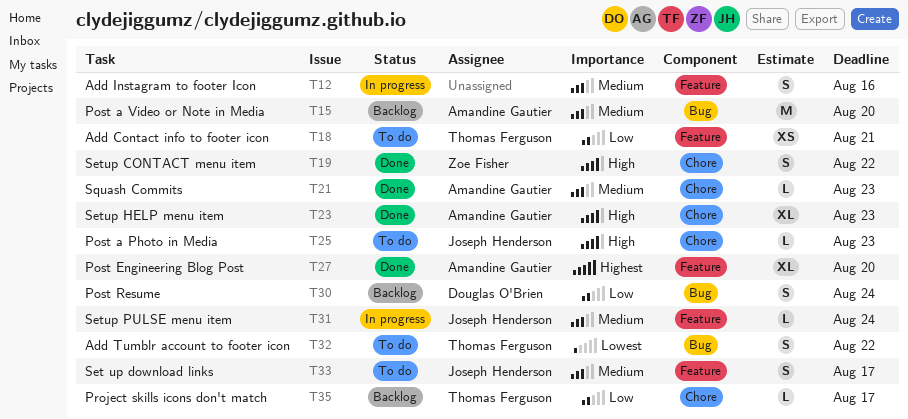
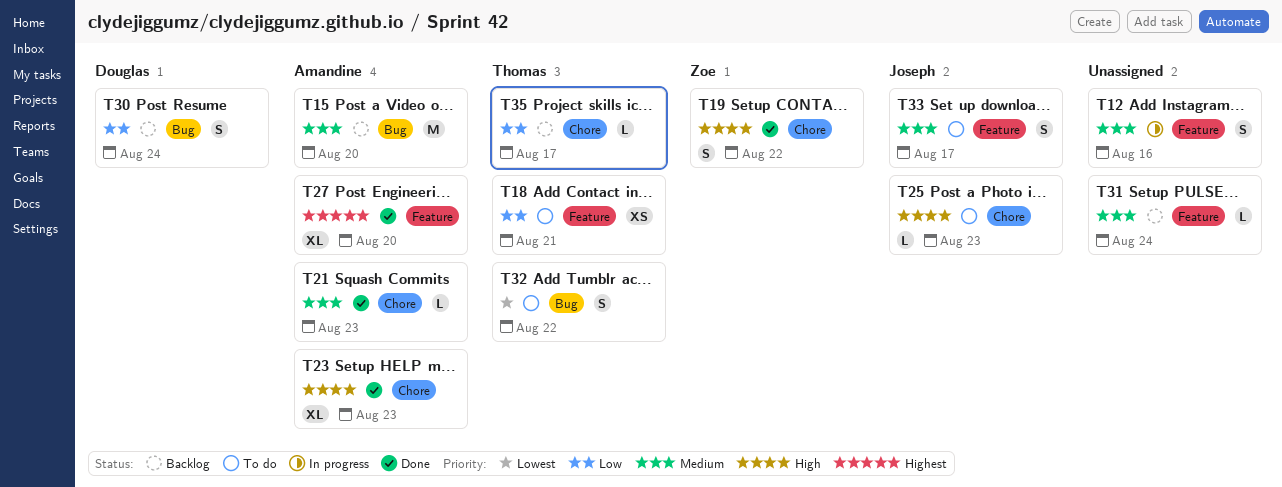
T31, status: In progress -> Backlog
T31, owner: Joseph Henderson -> none

